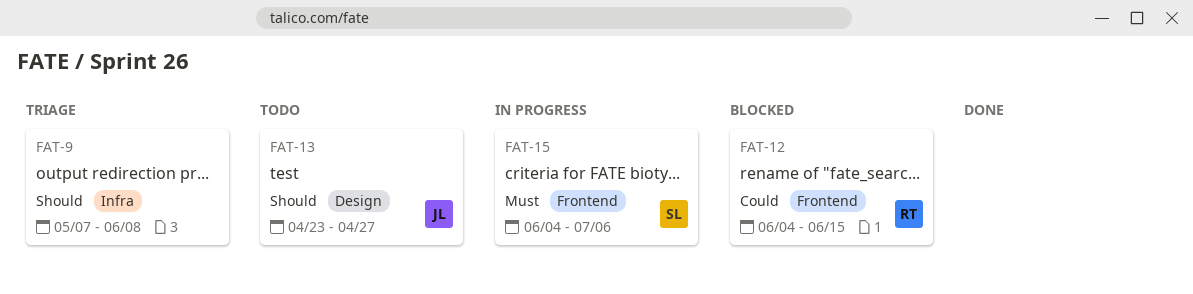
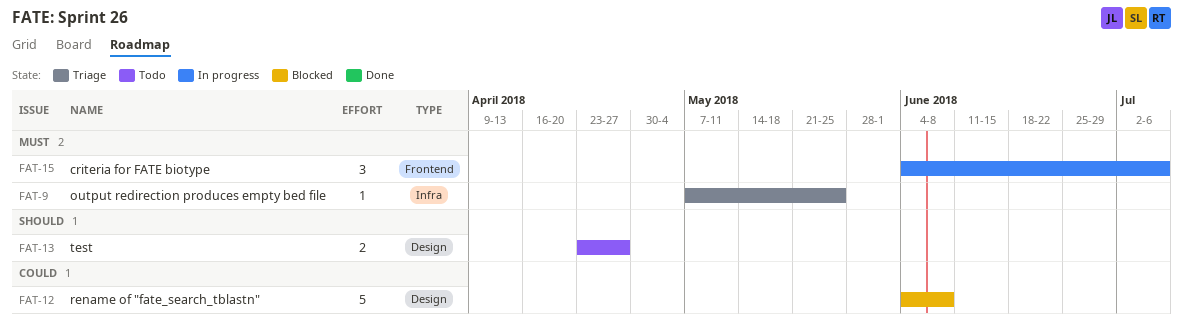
FAT-9, priority: Should -> Must
FAT-9, due: Jun 8 -> May 25
FAT-12, label: Frontend -> Design
FAT-12, due: Jun 15 -> Jun 8

